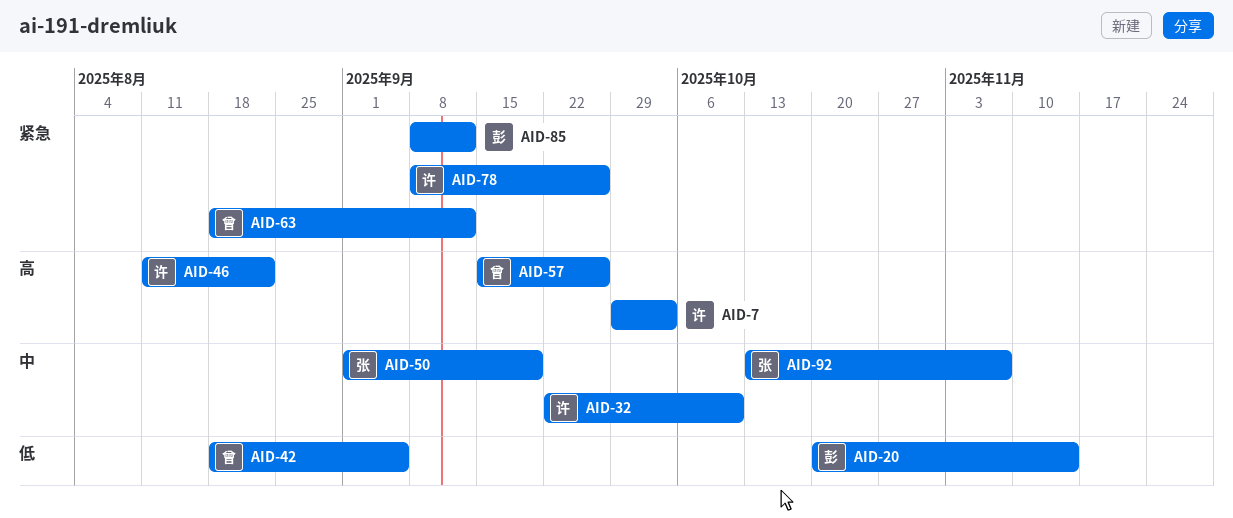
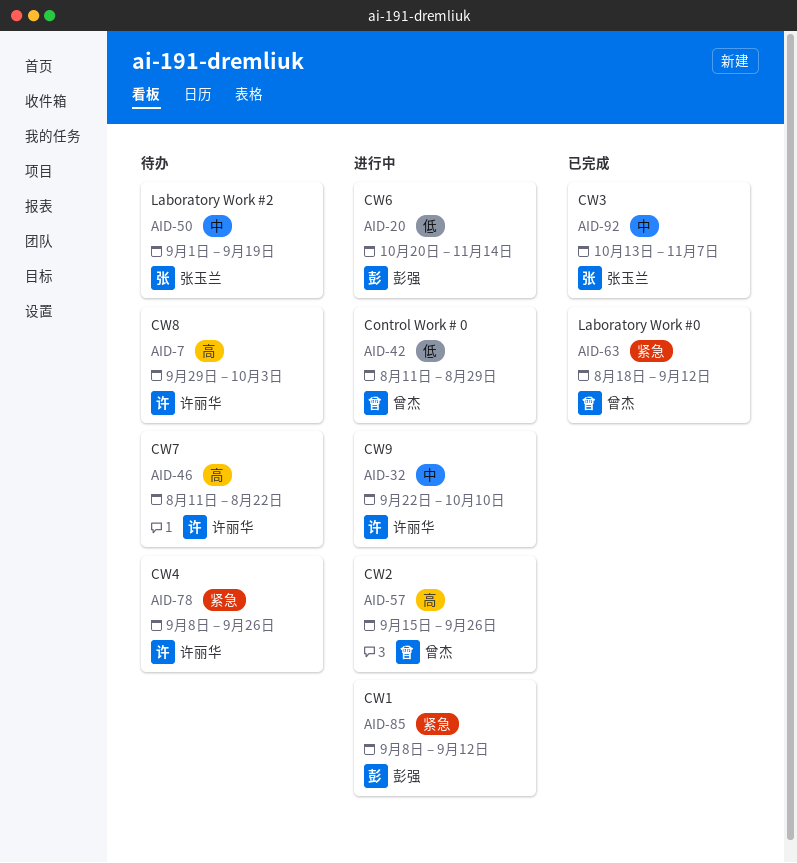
AID-42, start: Aug 18 -> Aug 11
AID-42, due: Sep 5 -> Aug 29

